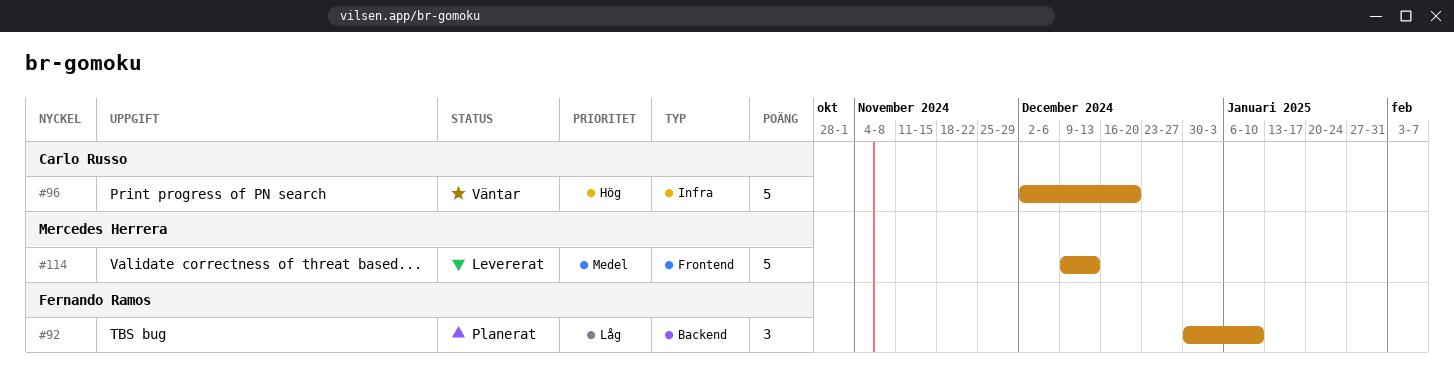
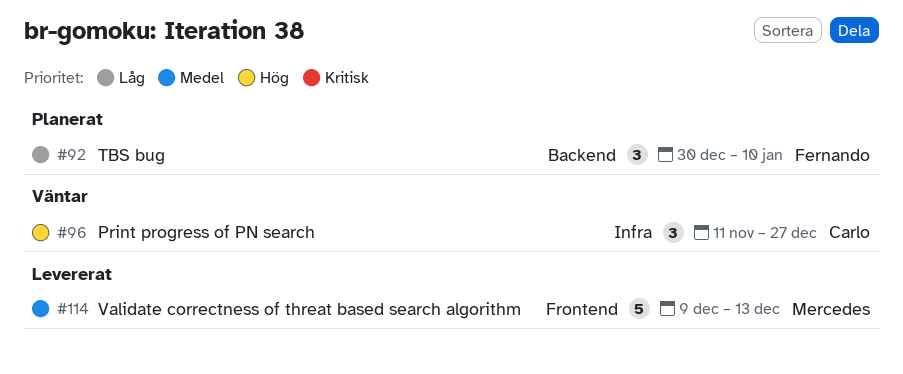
#96, estimate: 5 -> 3
#96, start: Dec 2 -> Nov 11
#96, due: Dec 20 -> Dec 27

